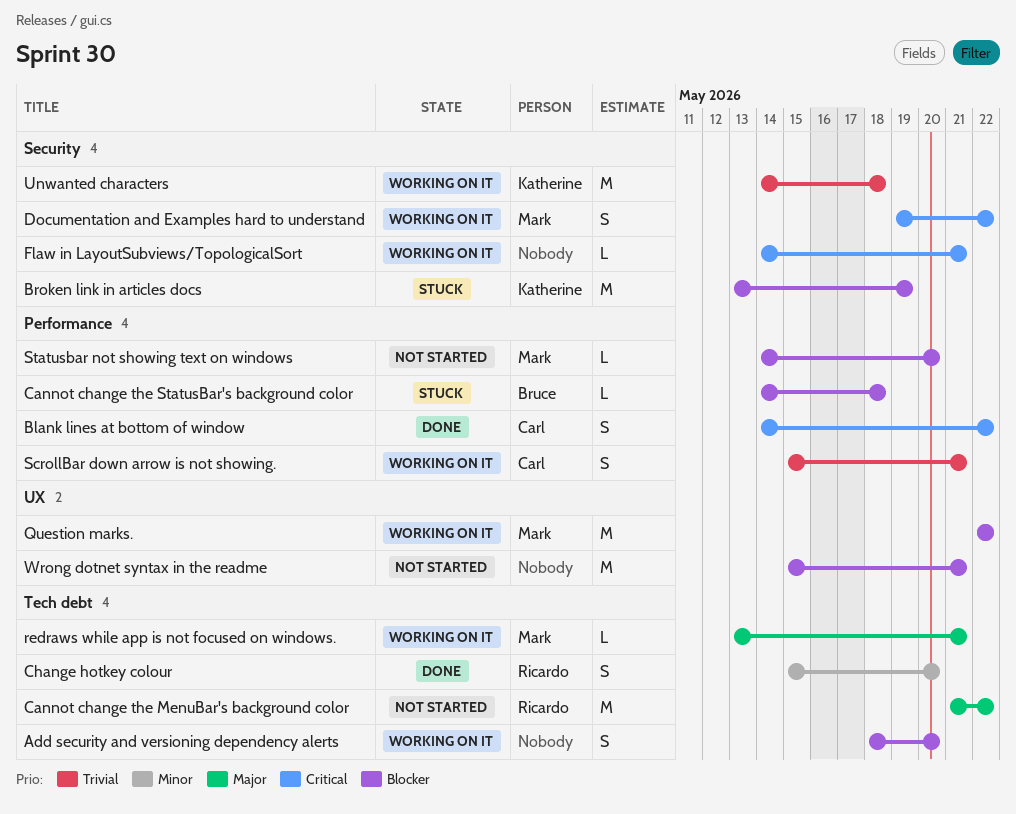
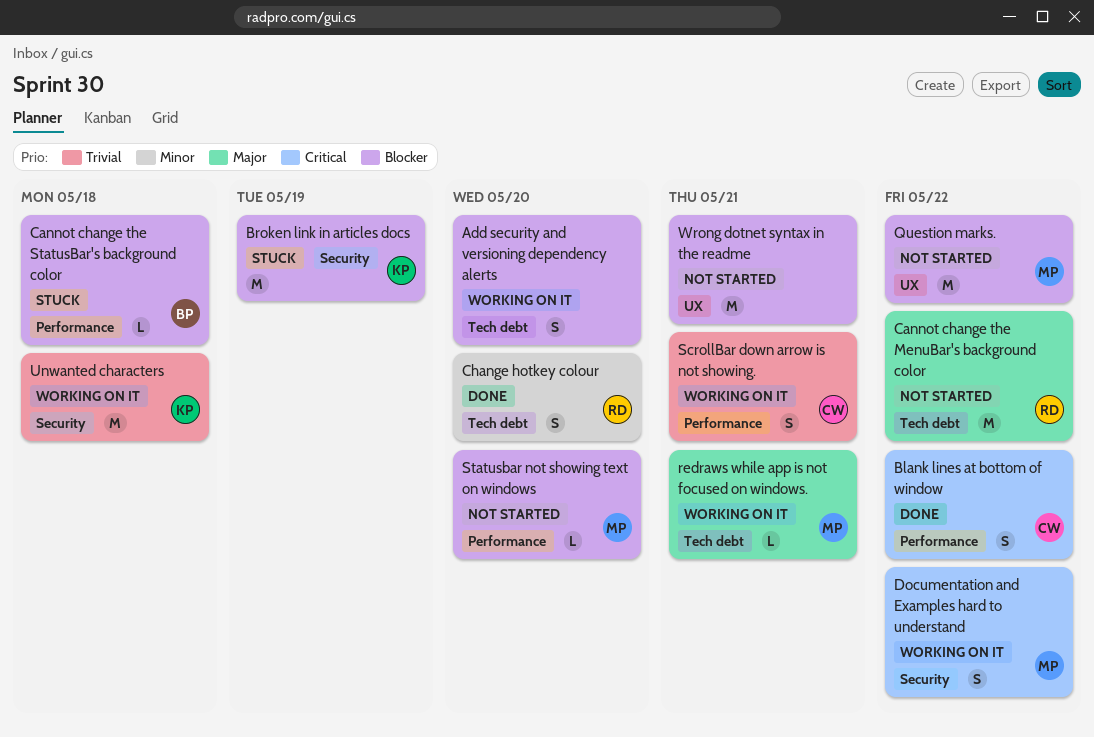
Flaw in LayoutSubviews/TopologicalSort: present -> none
Question marks., status: Working on it -> Not started

